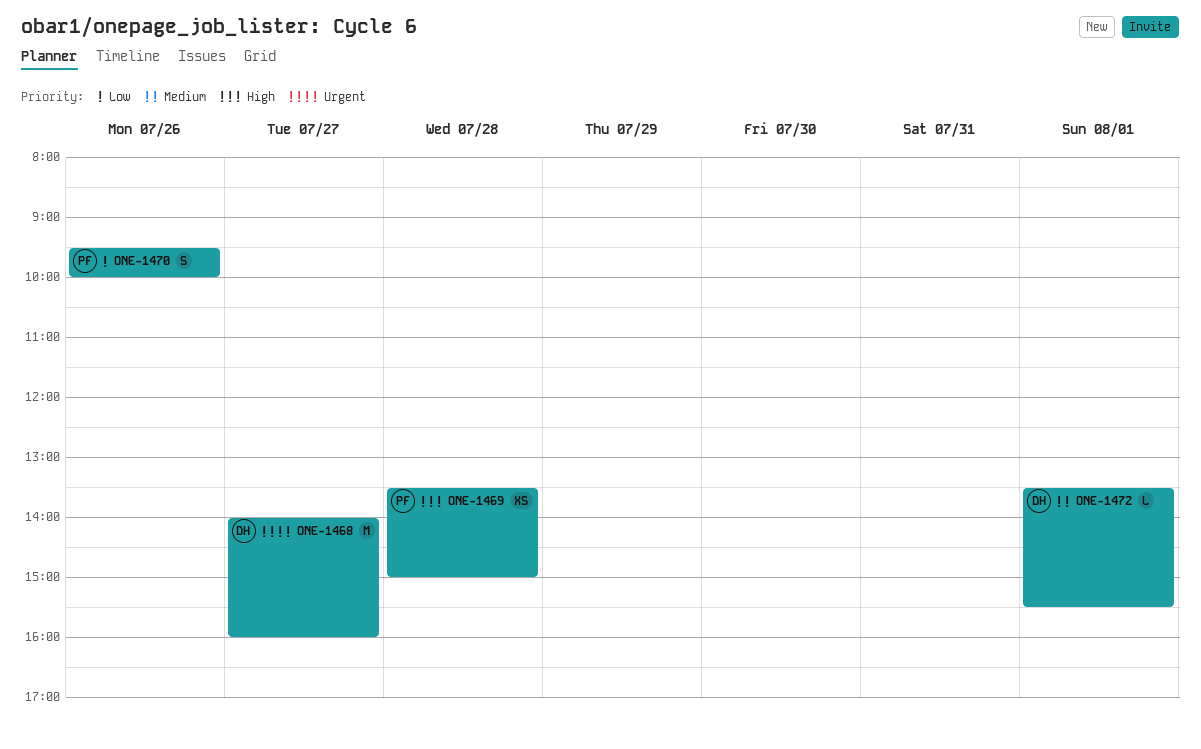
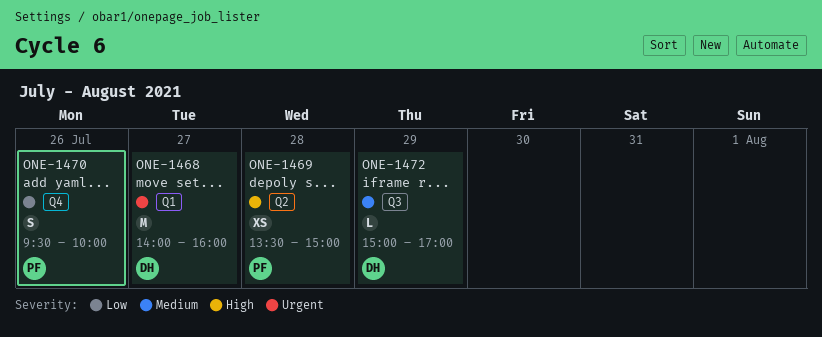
ONE-1472, day: Aug 1 -> Jul 29
ONE-1472, begins: 13:30 -> 15:00
ONE-1472, ends: 15:30 -> 17:00

